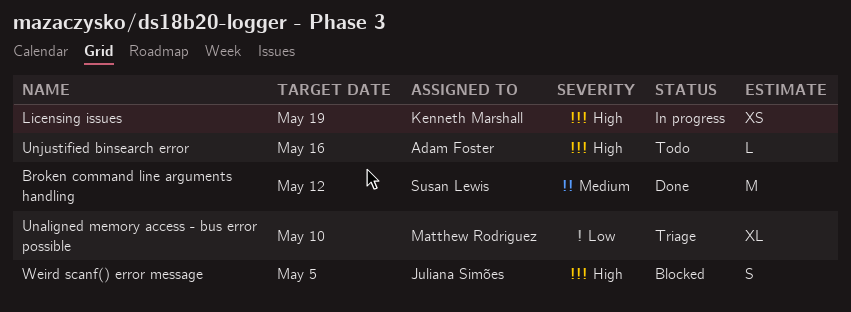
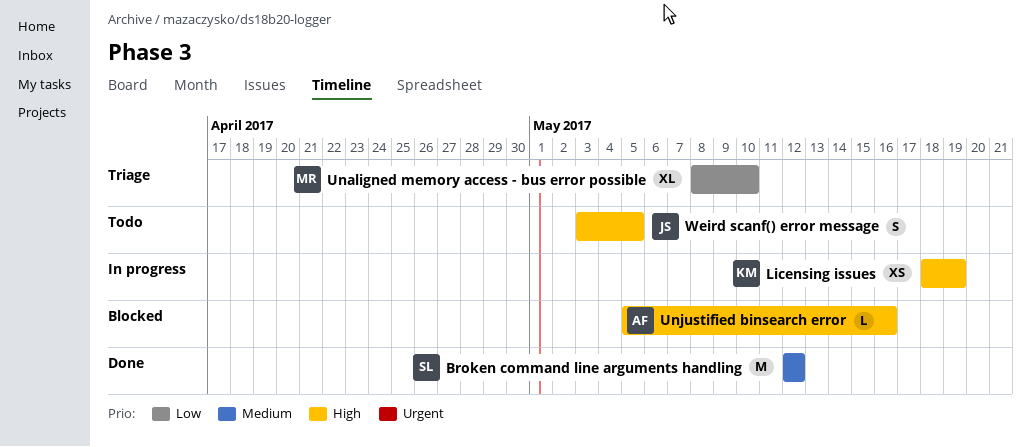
Unjustified binsearch error, status: Todo -> Blocked
Weird scanf() error message, status: Blocked -> Todo

